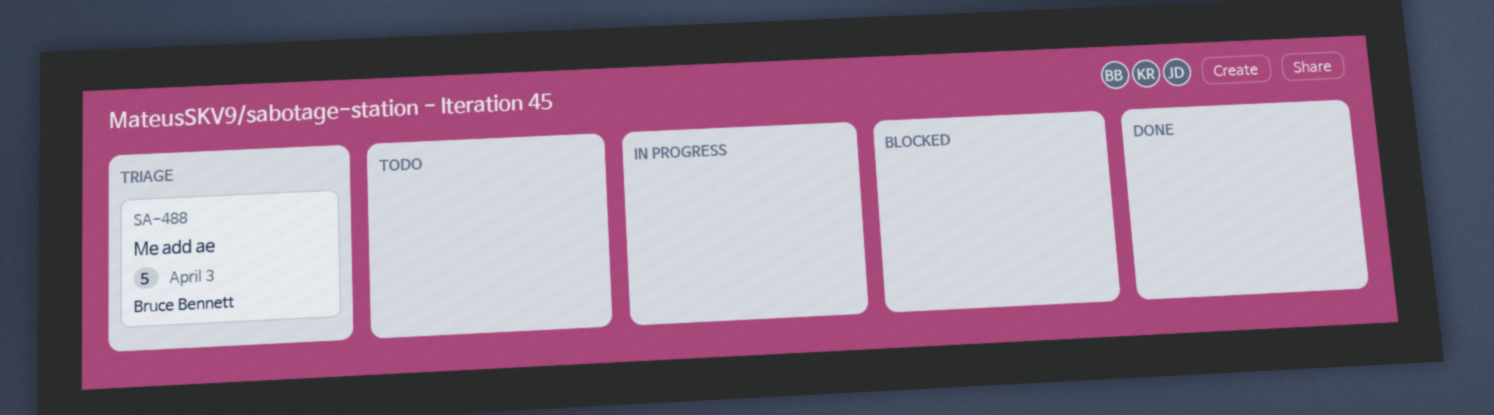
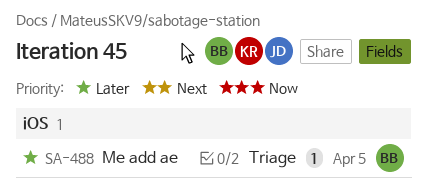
SA-488, estimate: 5 -> 1
SA-488, due: Apr 3 -> Apr 5

